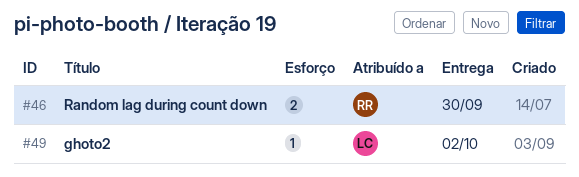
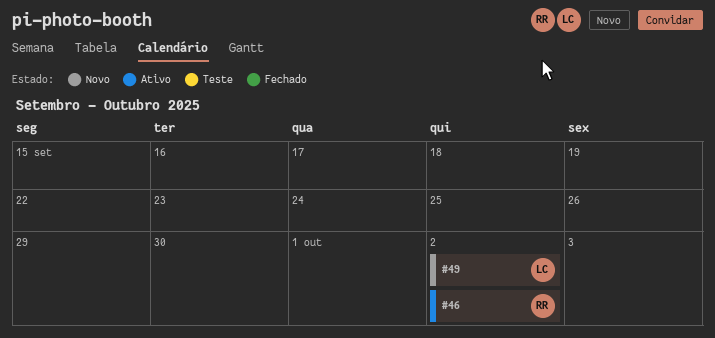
#46, due: Sep 30 -> Oct 2

